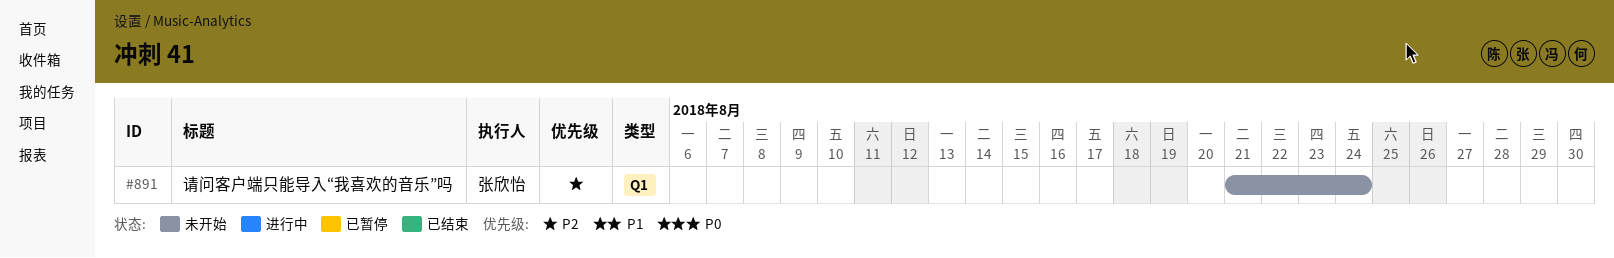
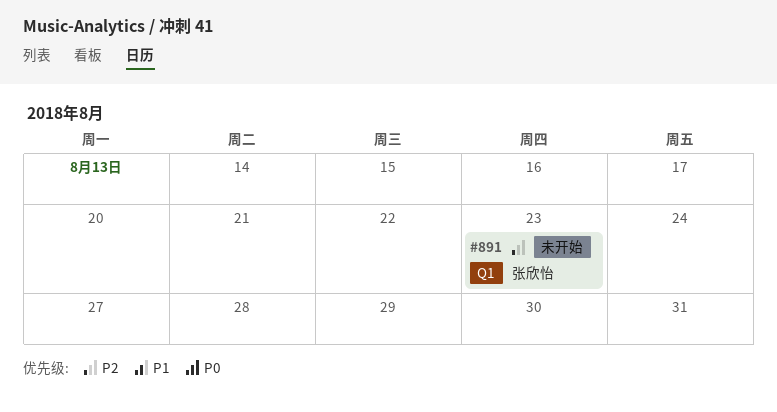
#891, due: Aug 24 -> Aug 23

